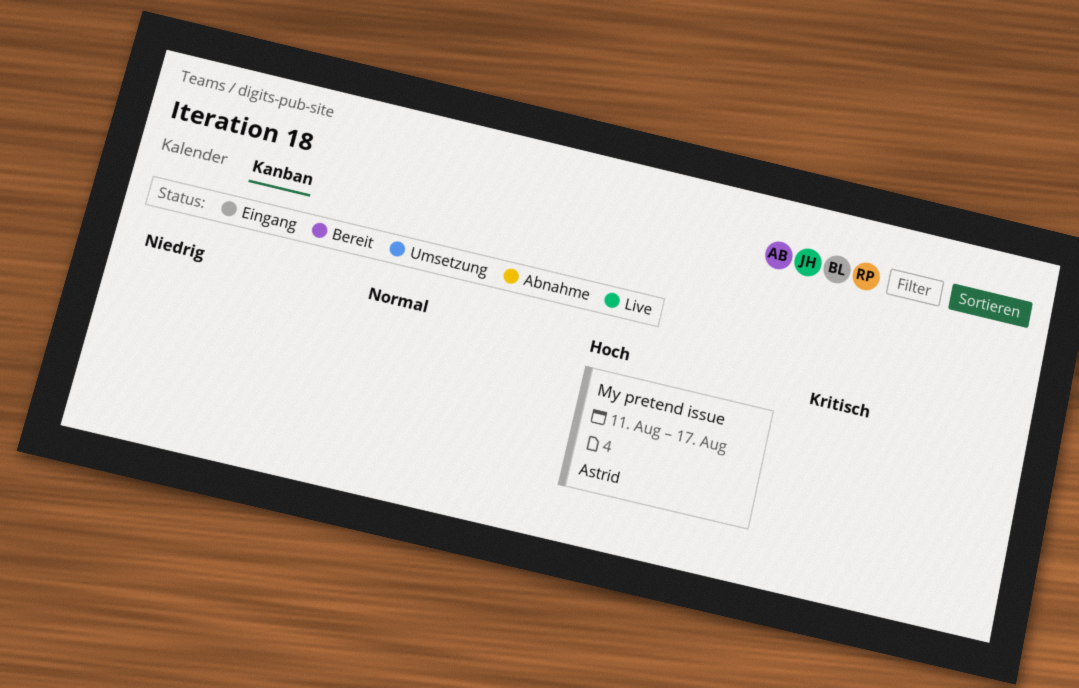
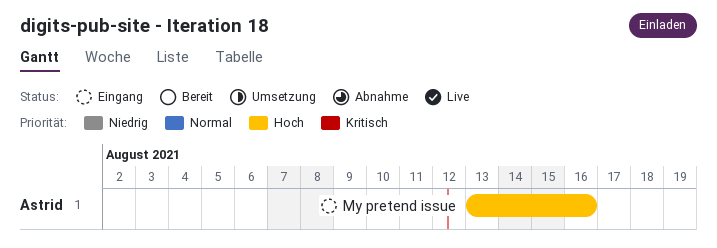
My pretend issue, start: Aug 11 -> Aug 13
My pretend issue, due: Aug 17 -> Aug 16

